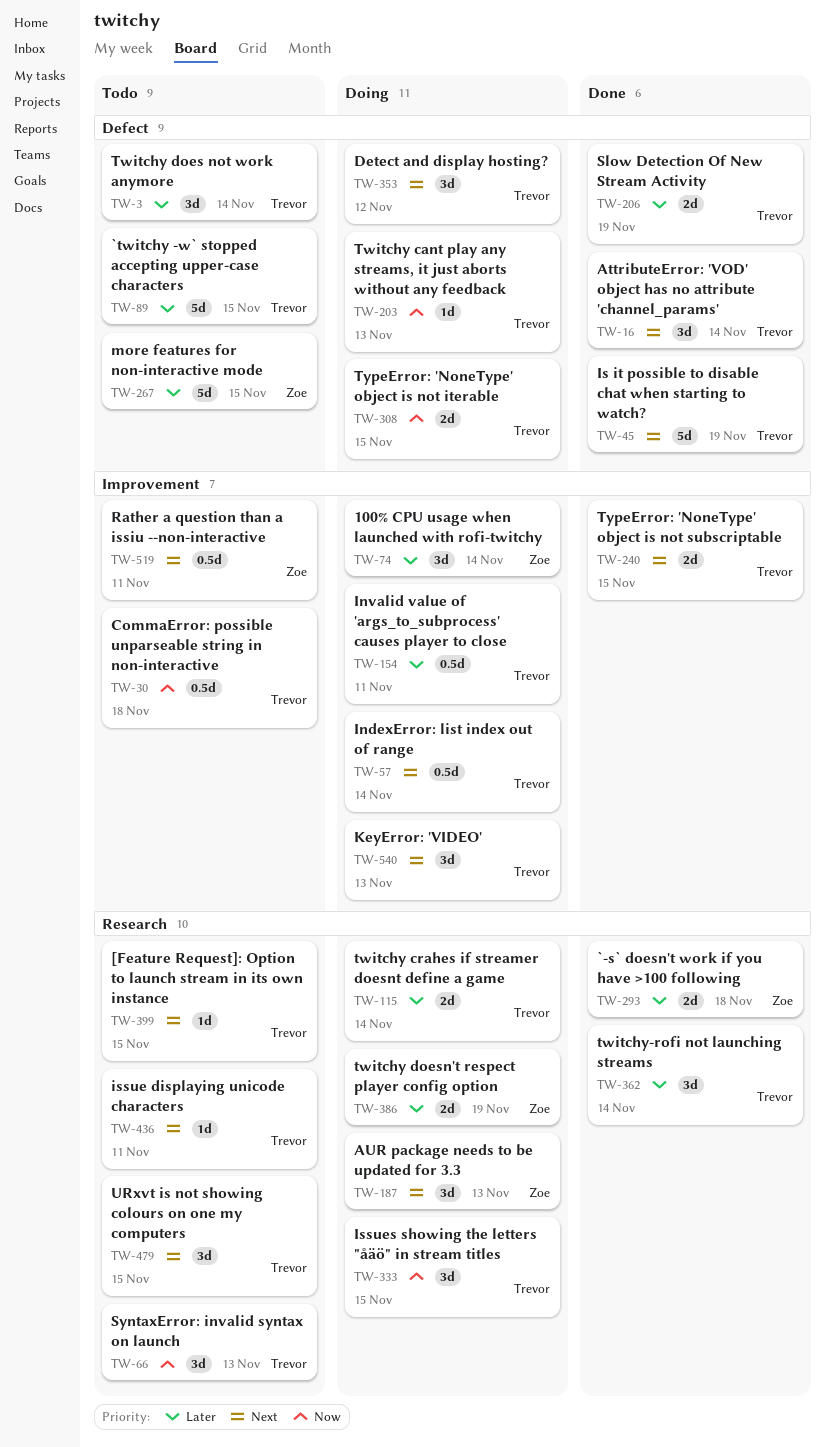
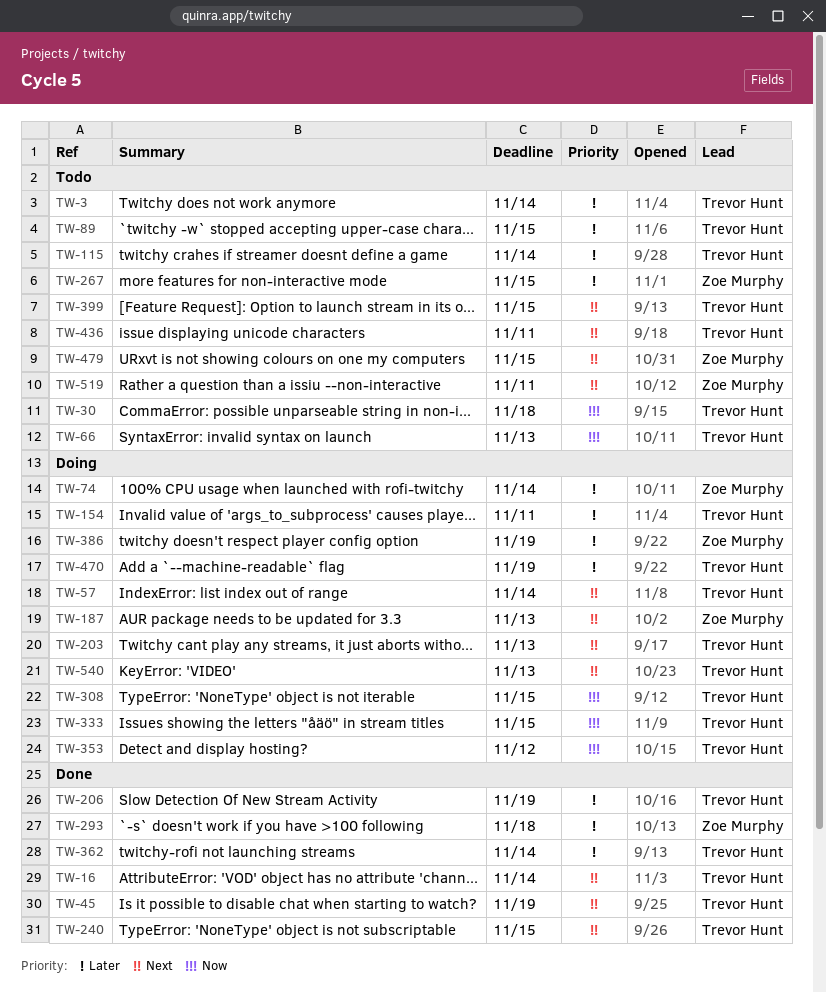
TW-115, status: Doing -> Todo
TW-203, priority: Now -> Next
TW-353, priority: Next -> Now
TW-470: none -> present
TW-479, owner: Trevor Hunt -> Zoe Murphy

